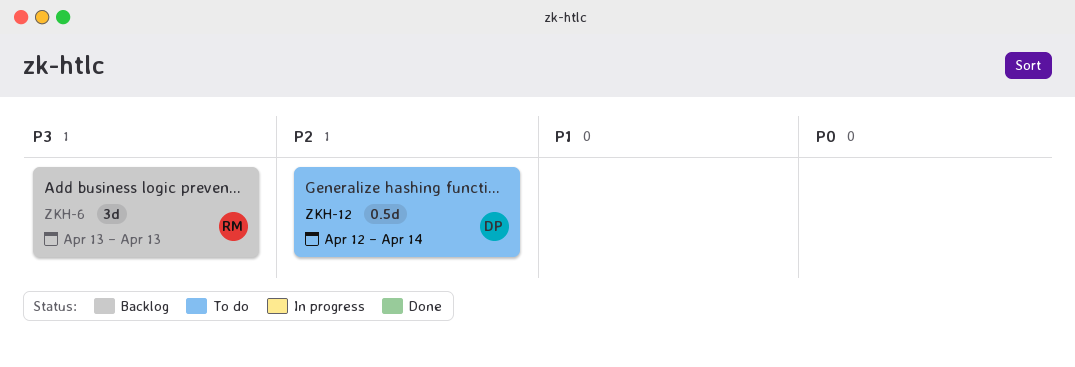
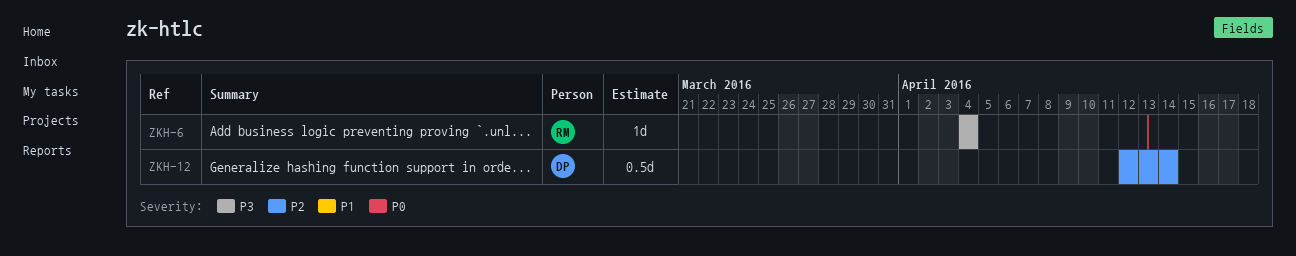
ZKH-6, estimate: 3d -> 1d
ZKH-6, start: Apr 13 -> Apr 4
ZKH-6, due: Apr 13 -> Apr 4

